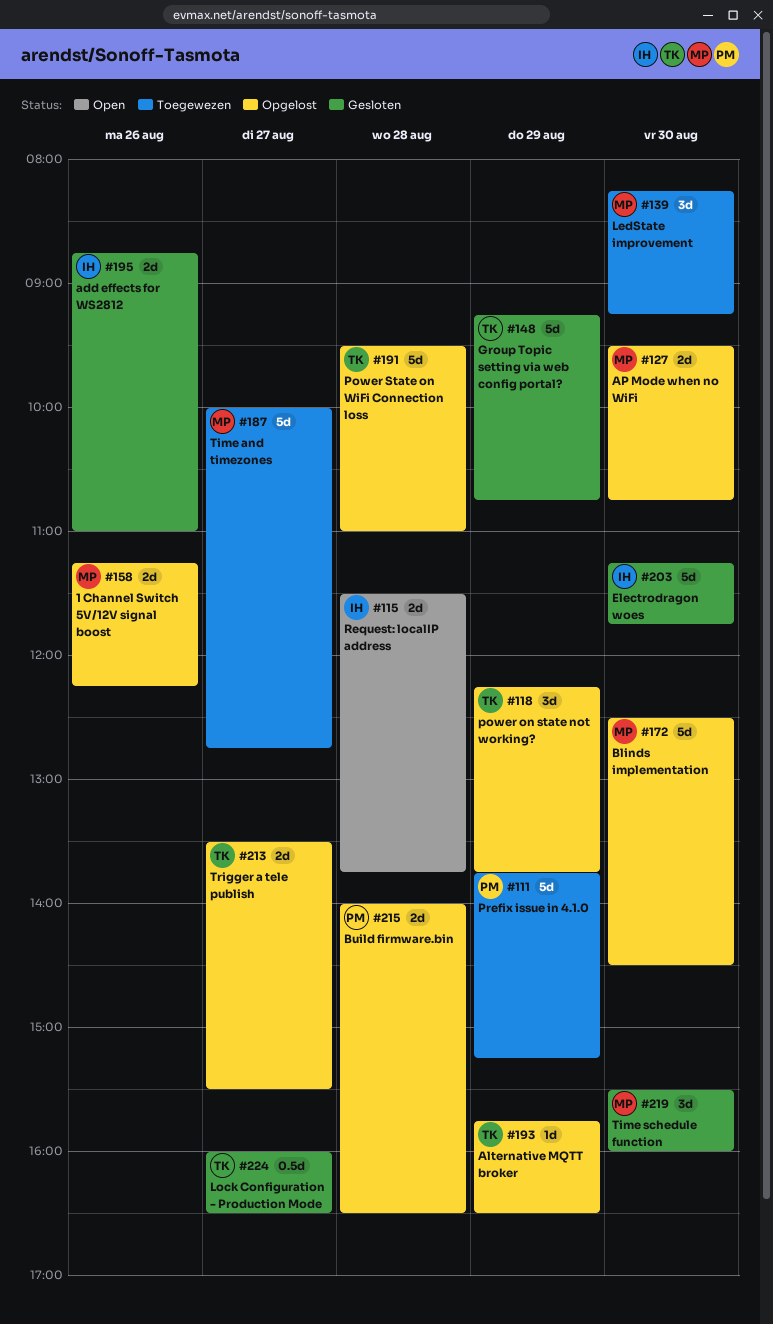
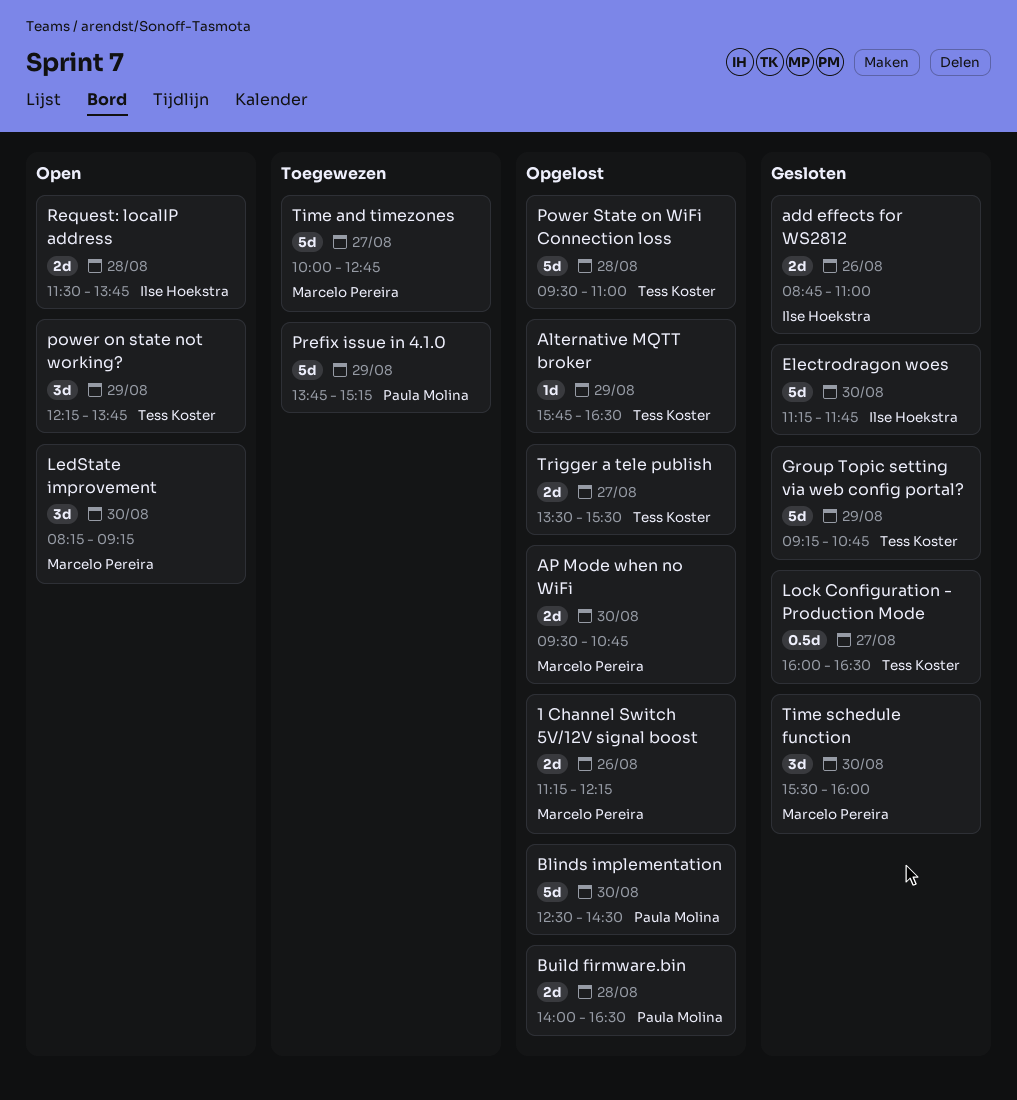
Blinds implementation, owner: Marcelo Pereira -> Paula Molina
LedState improvement, status: Toegewezen -> Open
power on state not working?, status: Opgelost -> Open

